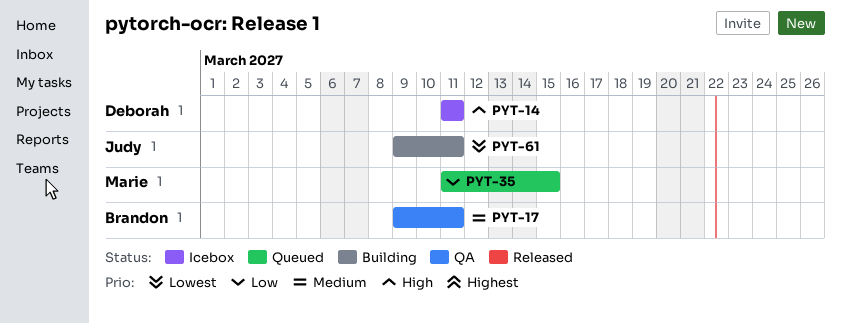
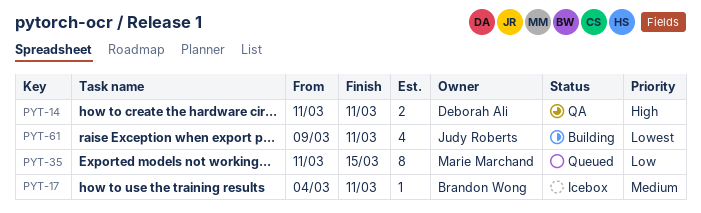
PYT-14, status: Icebox -> QA
PYT-17, status: QA -> Icebox
PYT-17, start: Mar 9 -> Mar 4

